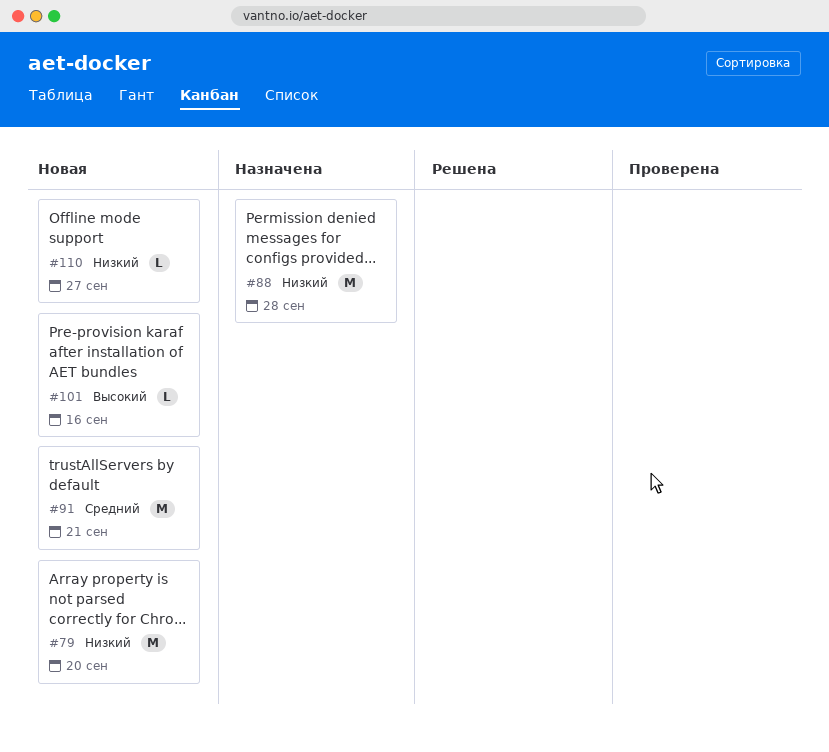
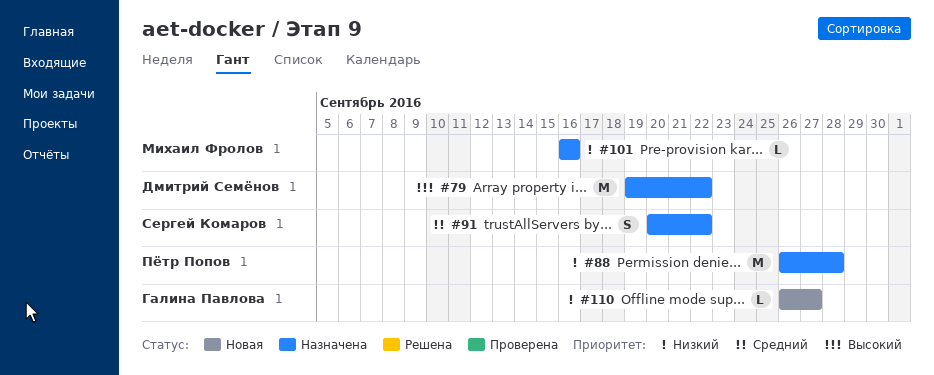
#79, status: Новая -> Назначена
#79, priority: Низкий -> Высокий
#79, due: Sep 20 -> Sep 22
#91, status: Новая -> Назначена
#91, estimate: M -> S
#91, due: Sep 21 -> Sep 22
#101, status: Новая -> Назначена
#101, priority: Высокий -> Низкий

